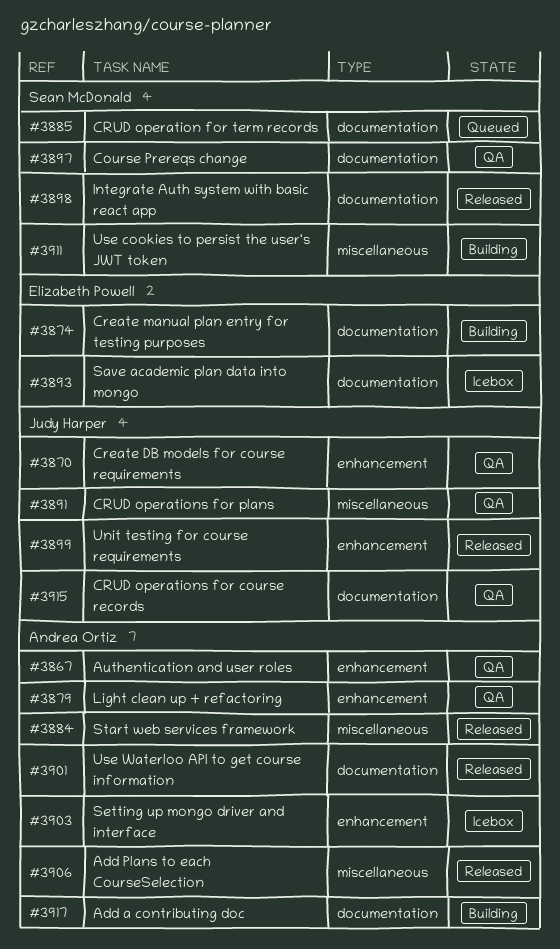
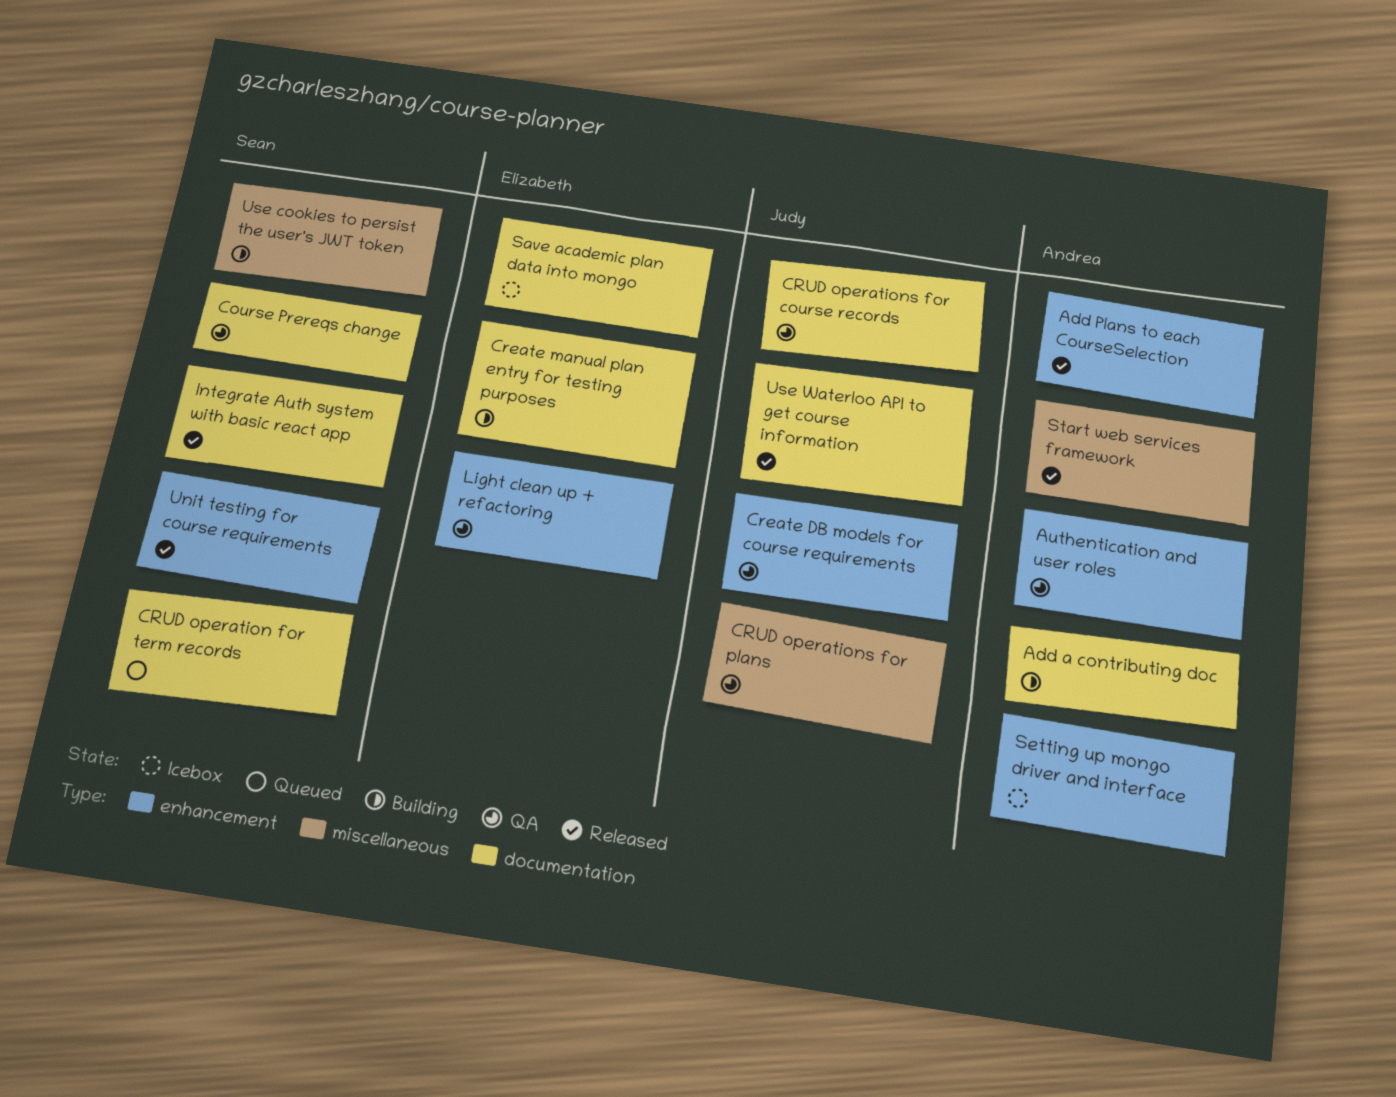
Add Plans to each CourseSelection, label: miscellaneous -> enhancement
Light clean up + refactoring, owner: Andrea Ortiz -> Elizabeth Powell
Unit testing for course requirements, owner: Judy Harper -> Sean McDonald
Use Waterloo API to get course information, owner: Andrea Ortiz -> Judy Harper

